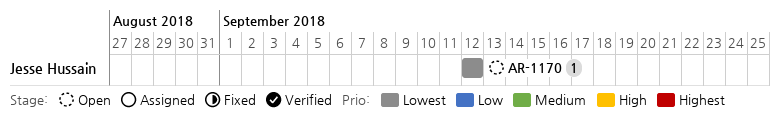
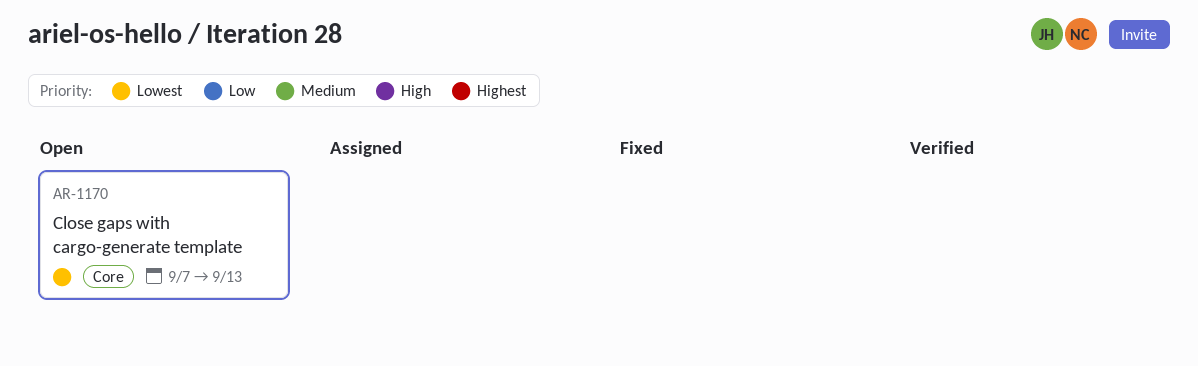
AR-1170, start: Sep 12 -> Sep 7
AR-1170, due: Sep 12 -> Sep 13

